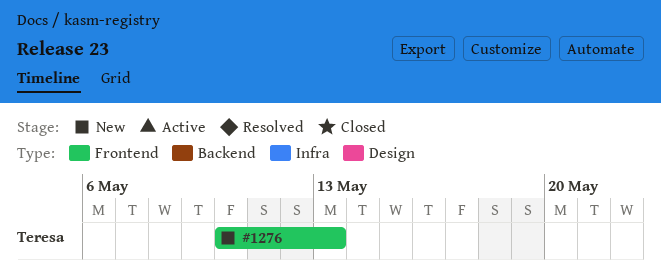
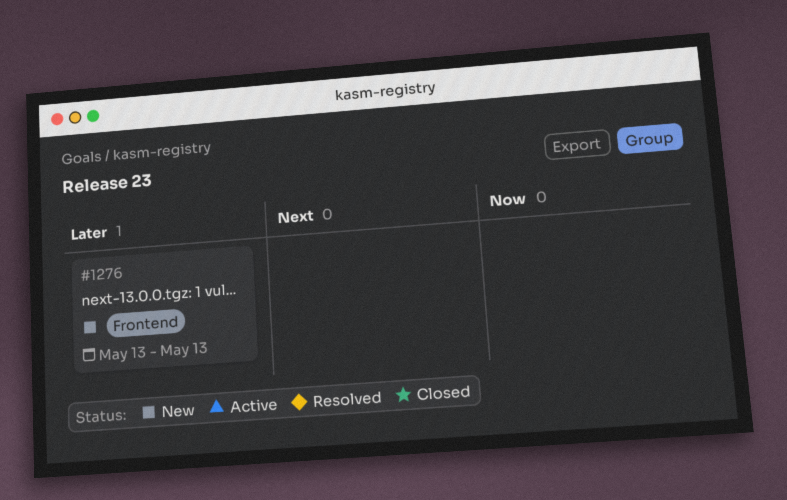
#1276, start: May 10 -> May 13

